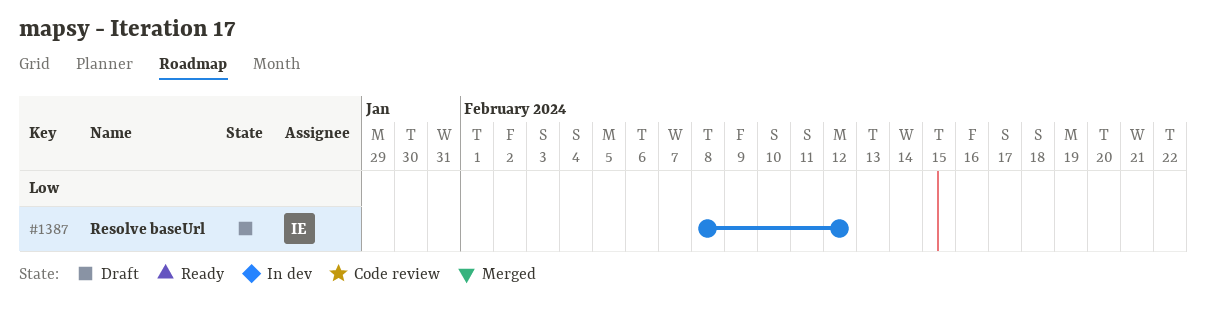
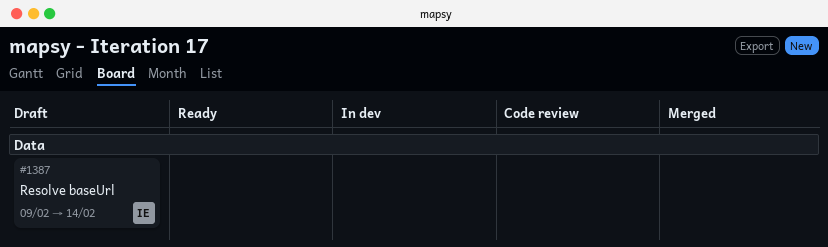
#1387, start: Feb 8 -> Feb 9
#1387, due: Feb 12 -> Feb 14

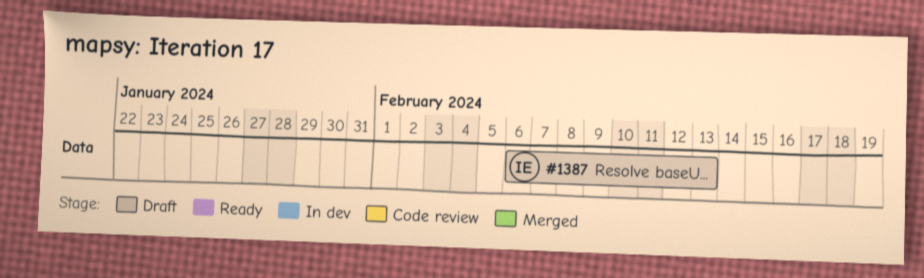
#1387, start: Feb 9 -> Feb 6
#1387, due: Feb 14 -> Feb 13

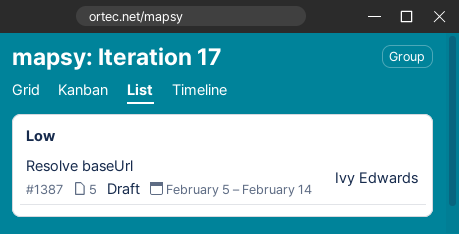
#1387, start: Feb 6 -> Feb 5
#1387, due: Feb 13 -> Feb 14

